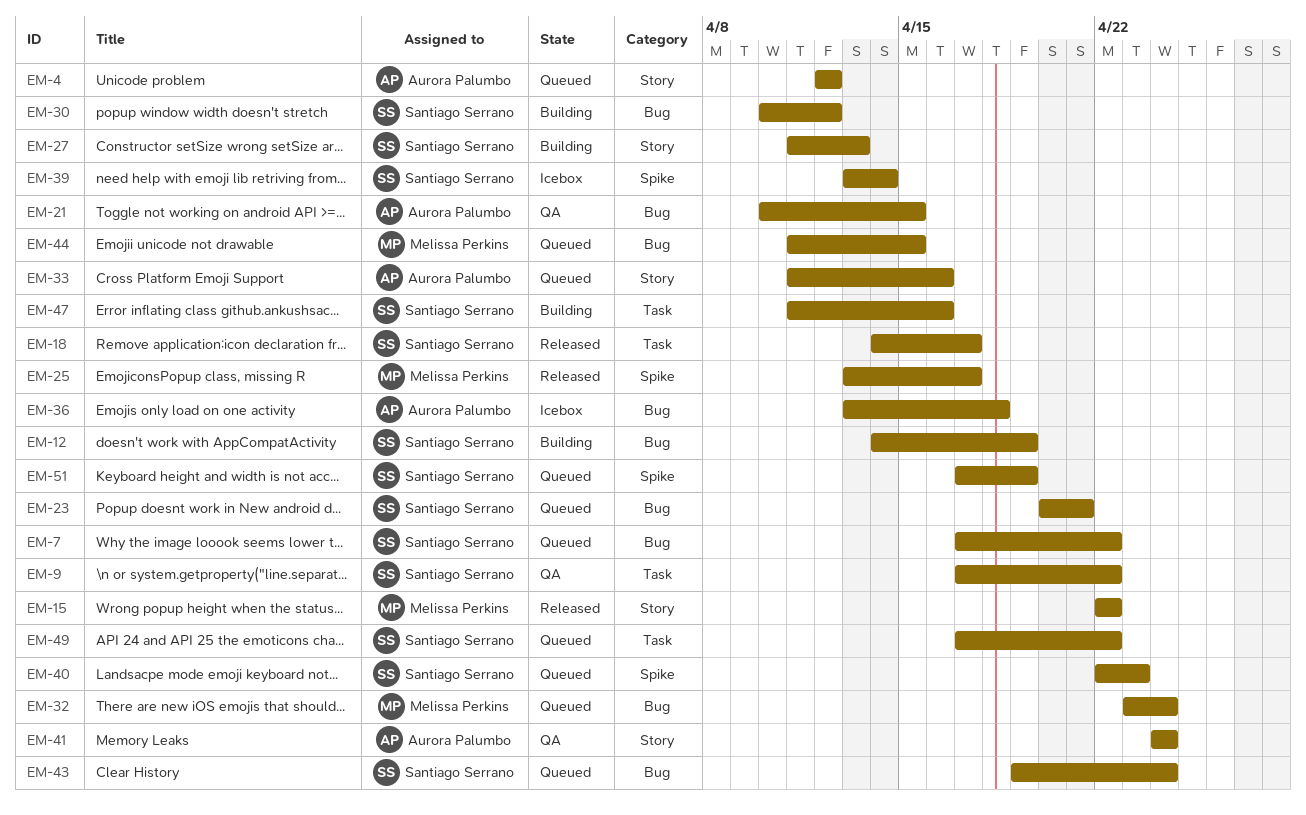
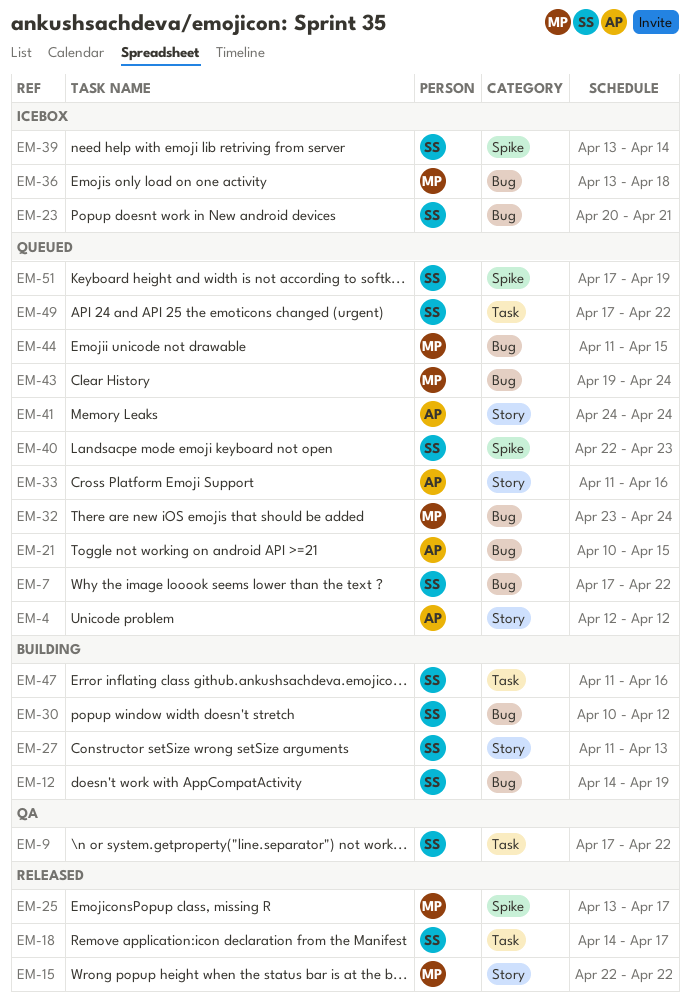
EM-21, status: QA -> Queued
EM-23, status: Queued -> Icebox
EM-36, owner: Aurora Palumbo -> Melissa Perkins
EM-41, status: QA -> Queued
EM-43, owner: Santiago Serrano -> Melissa Perkins

